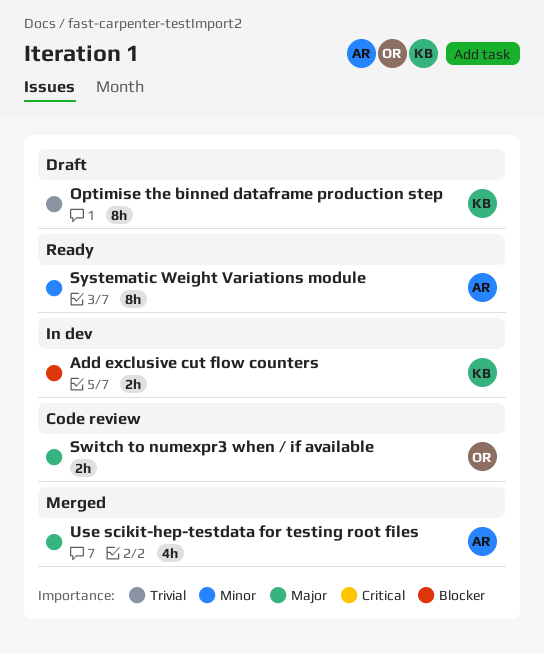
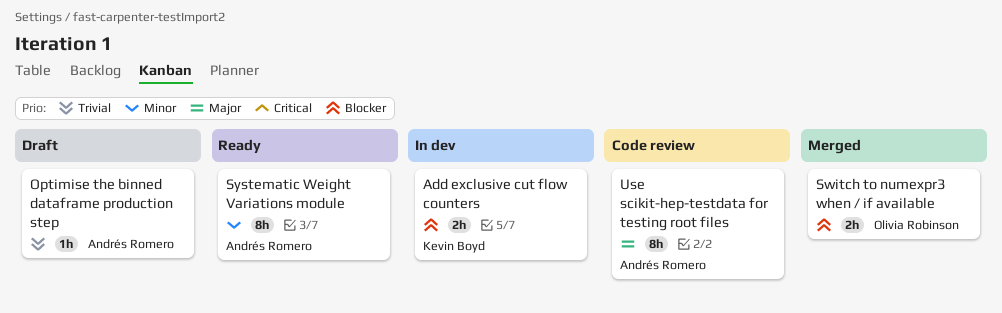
Optimise the binned dataframe production step, owner: Kevin Boyd -> Andrés Romero
Optimise the binned dataframe production step, estimate: 8h -> 1h
Switch to numexpr3 when / if available, status: Code review -> Merged
Switch to numexpr3 when / if available, priority: Major -> Blocker
Use scikit-hep-testdata for testing root files, status: Merged -> Code review
Use scikit-hep-testdata for testing root files, estimate: 4h -> 8h

